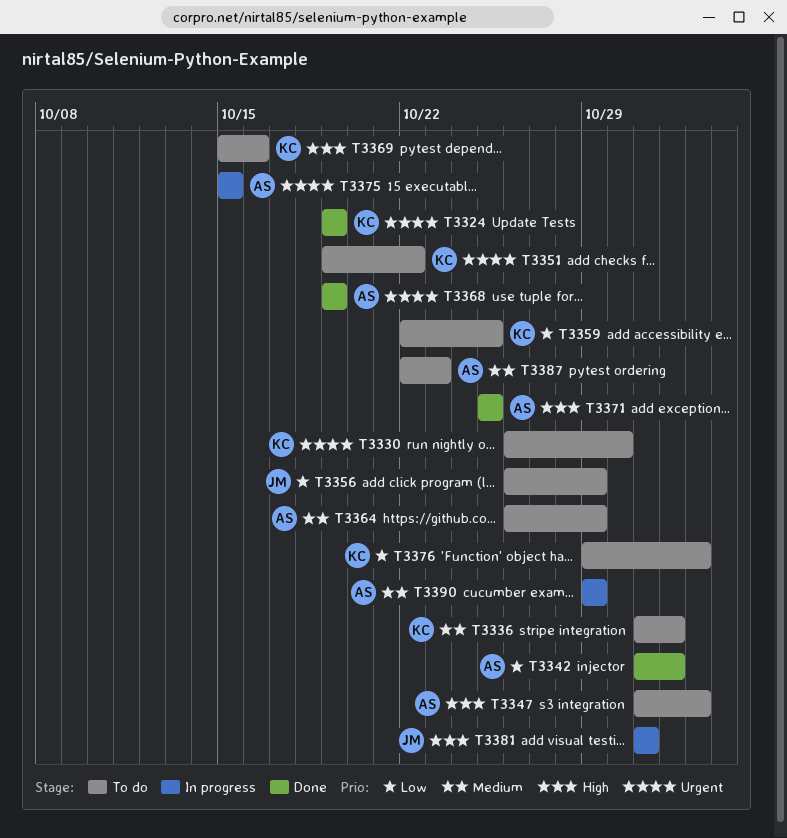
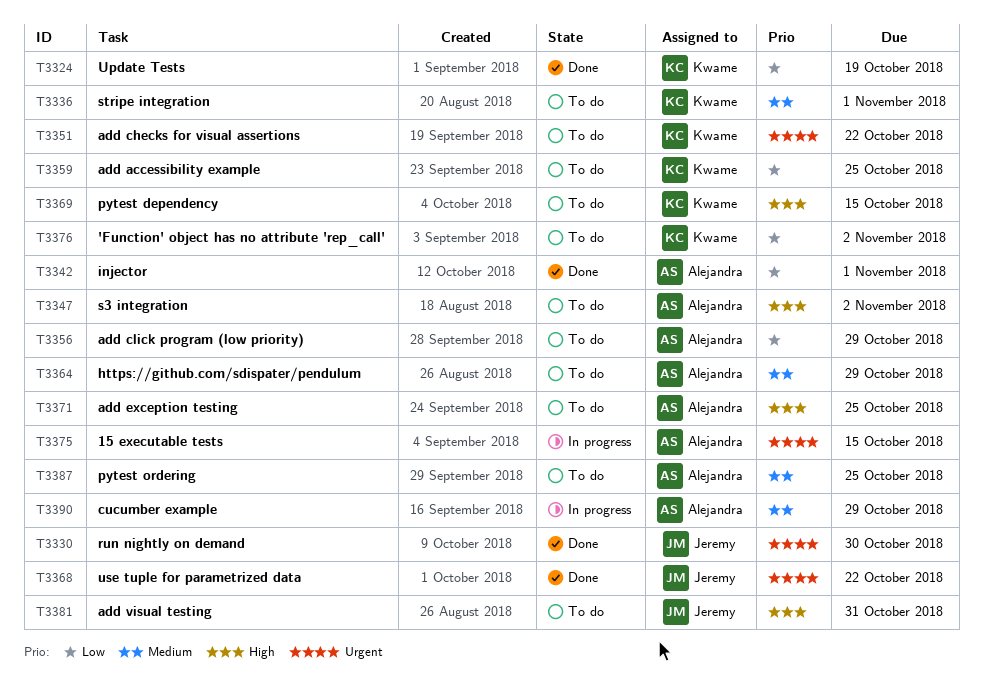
T3324, priority: Urgent -> Low
T3330, status: To do -> Done
T3330, owner: Kwame -> Jeremy
T3356, owner: Jeremy -> Alejandra
T3368, owner: Alejandra -> Jeremy
T3368, due: Oct 19 -> Oct 22
T3369, due: Oct 16 -> Oct 15
T3371, status: Done -> To do
T3381, status: In progress -> To do
T3387, due: Oct 23 -> Oct 25

